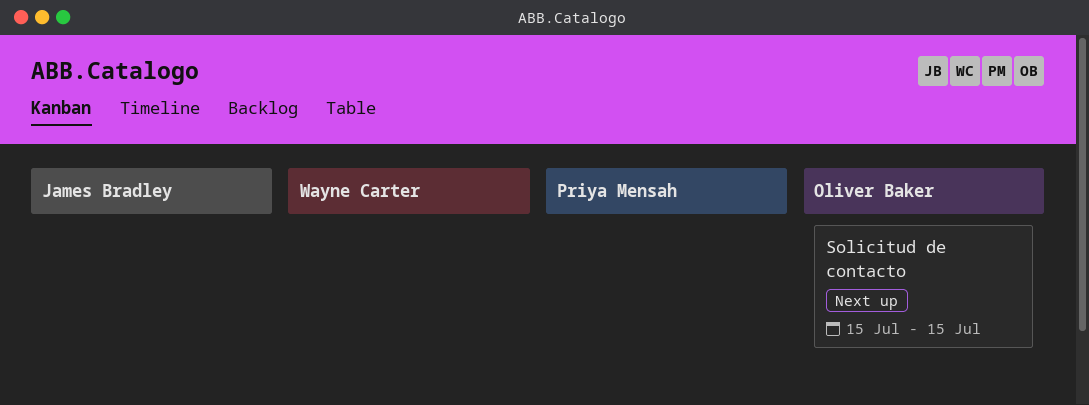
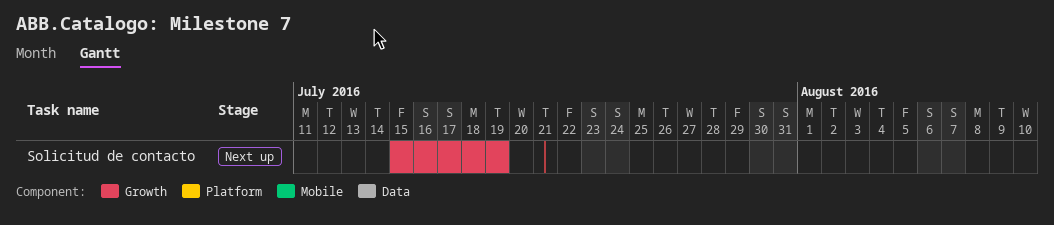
Solicitud de contacto, due: Jul 15 -> Jul 19

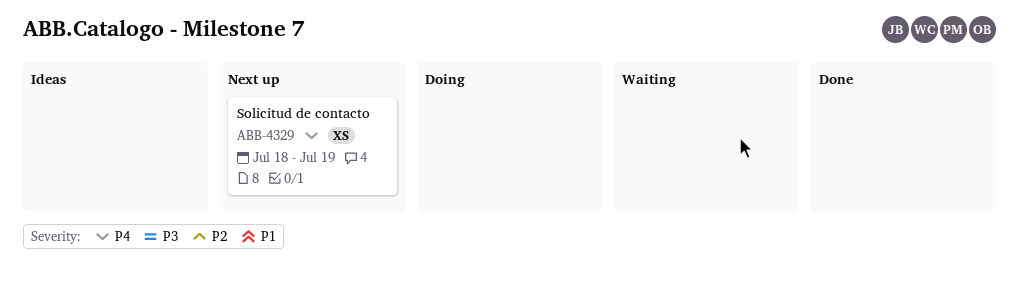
Solicitud de contacto, start: Jul 15 -> Jul 18

